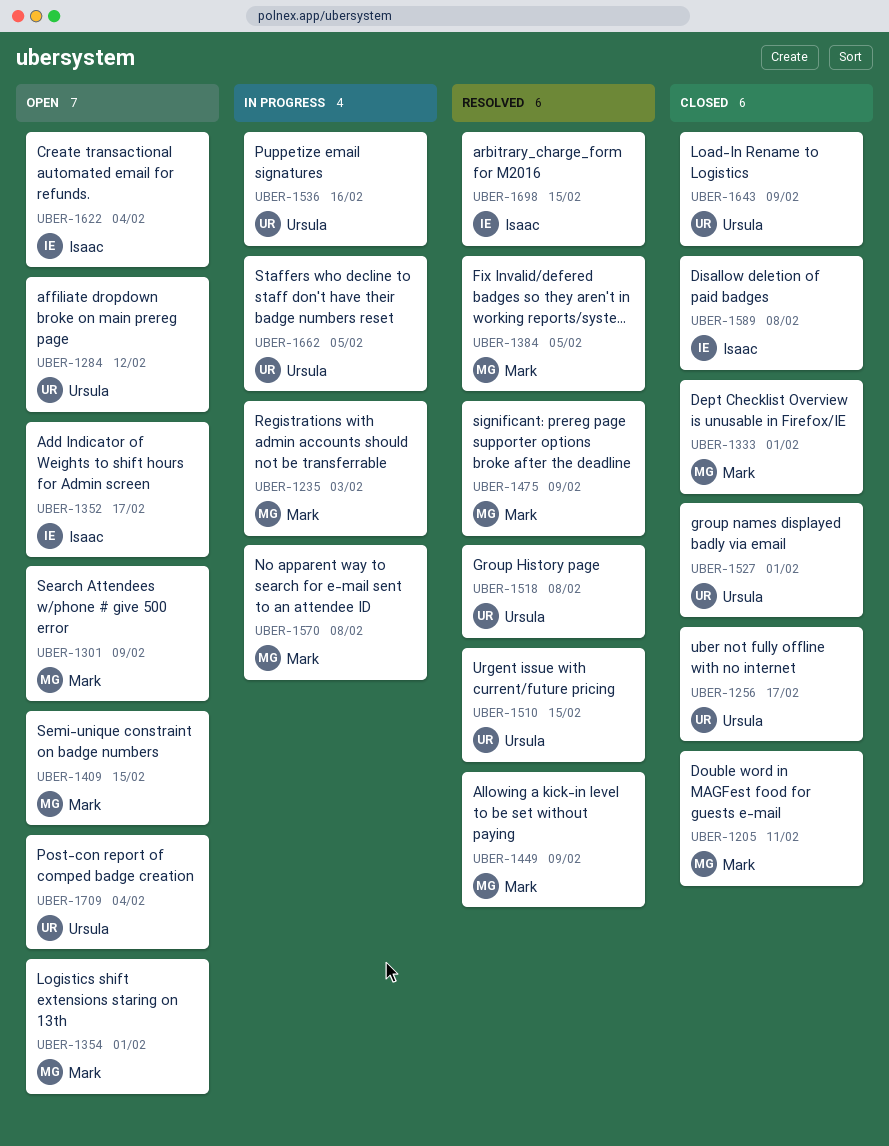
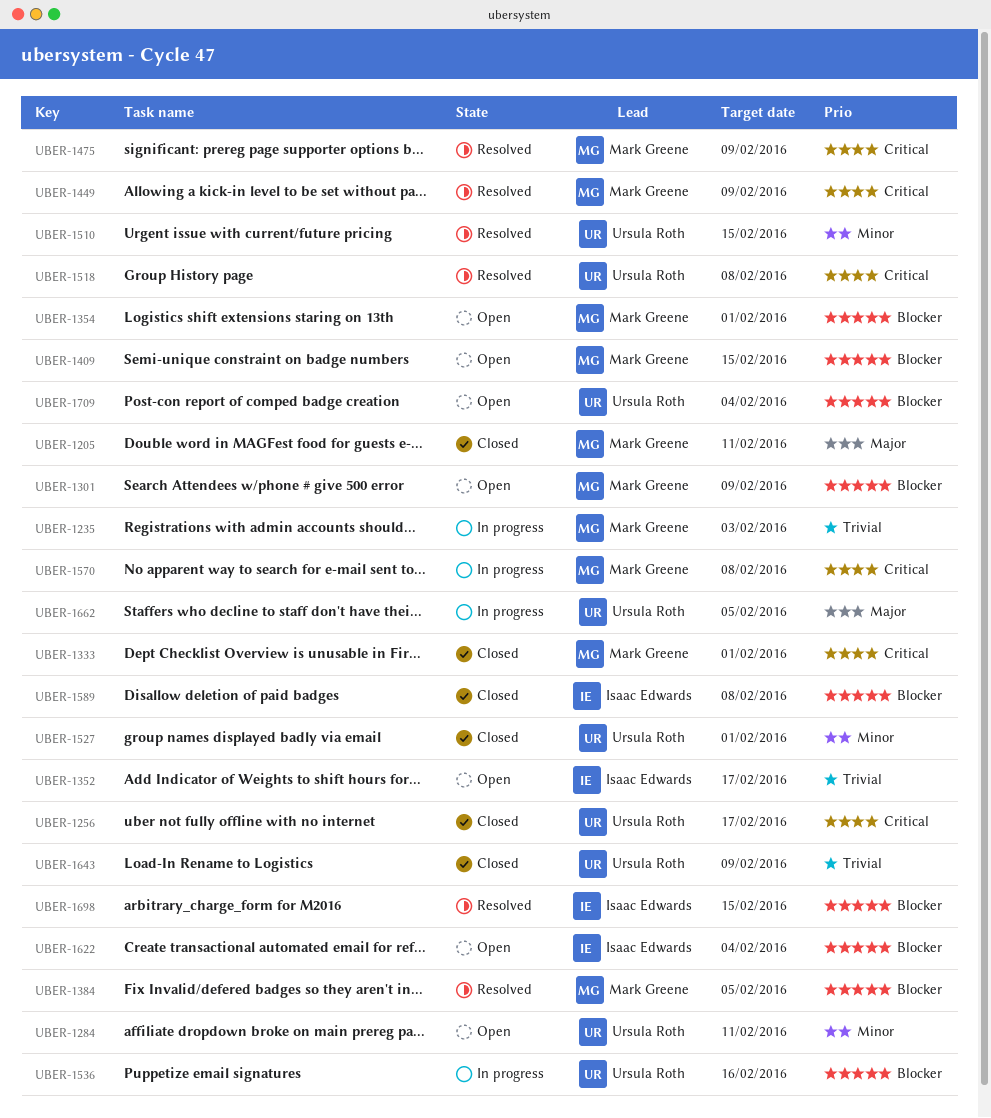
UBER-1284, due: Feb 12 -> Feb 11

